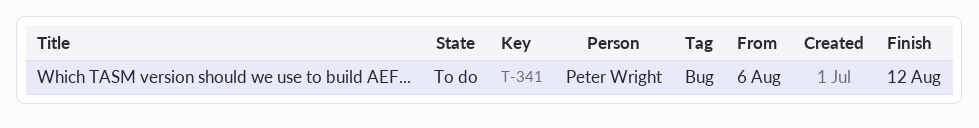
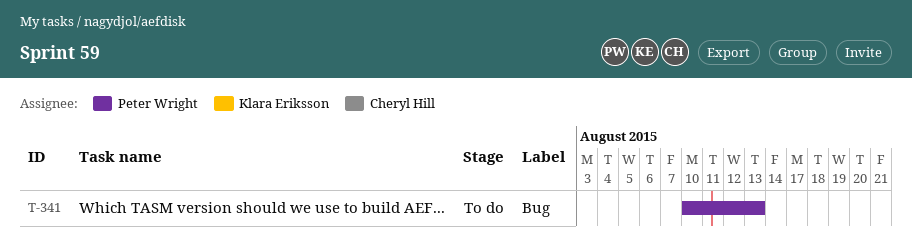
T-341, start: Aug 6 -> Aug 10
T-341, due: Aug 12 -> Aug 13

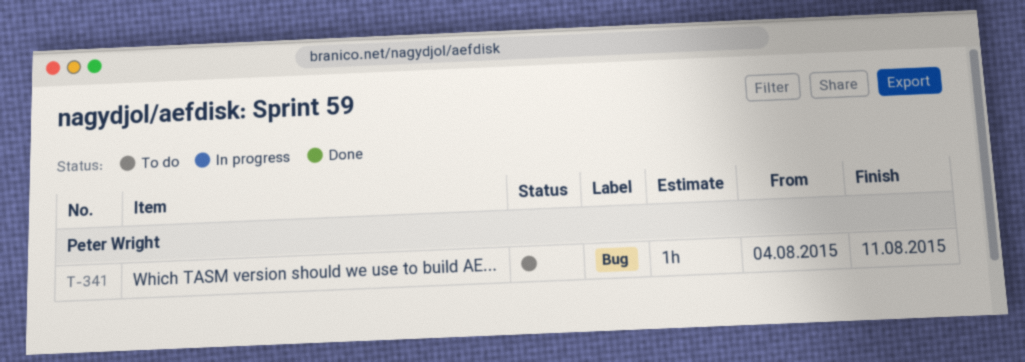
T-341, start: Aug 10 -> Aug 4
T-341, due: Aug 13 -> Aug 11

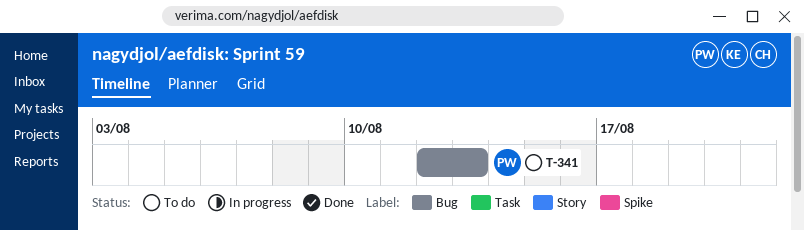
T-341, start: Aug 4 -> Aug 12
T-341, due: Aug 11 -> Aug 13

